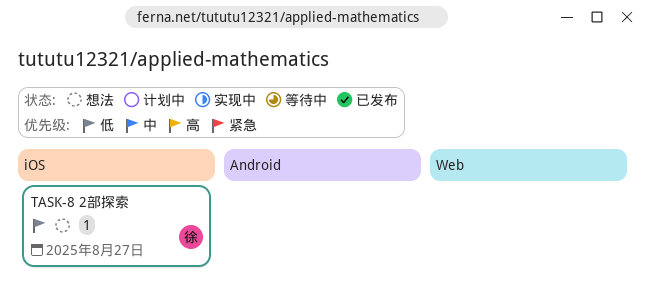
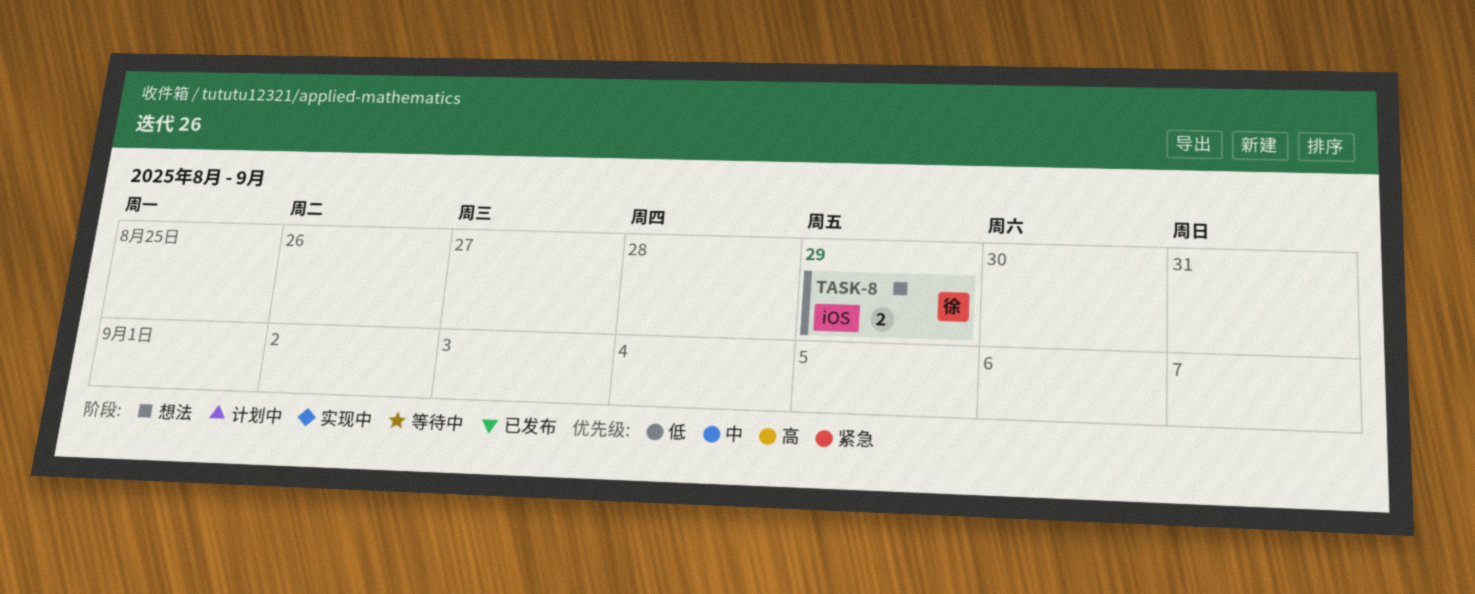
TASK-8, estimate: 1 -> 2
TASK-8, due: Aug 27 -> Aug 29

